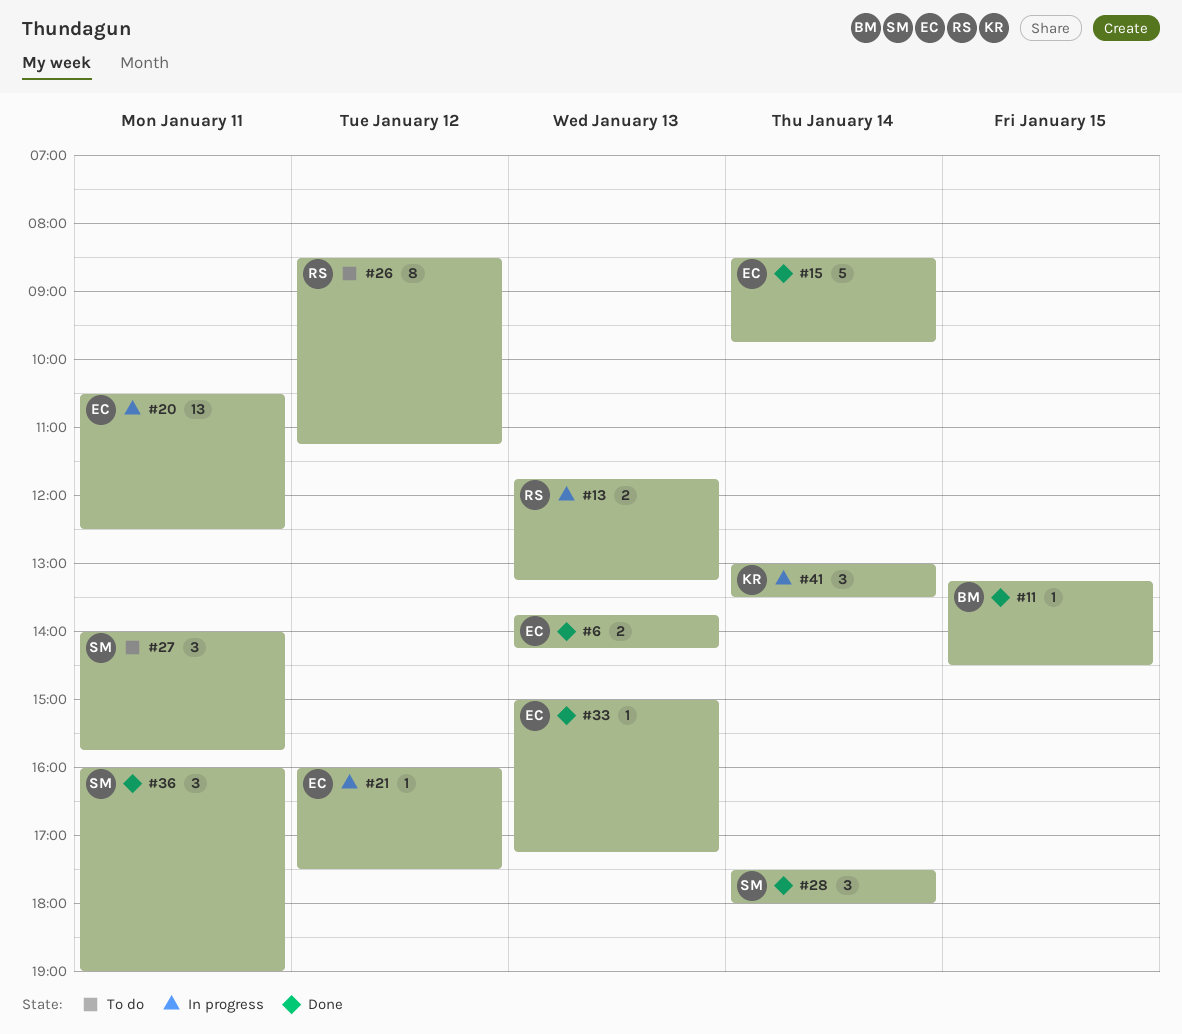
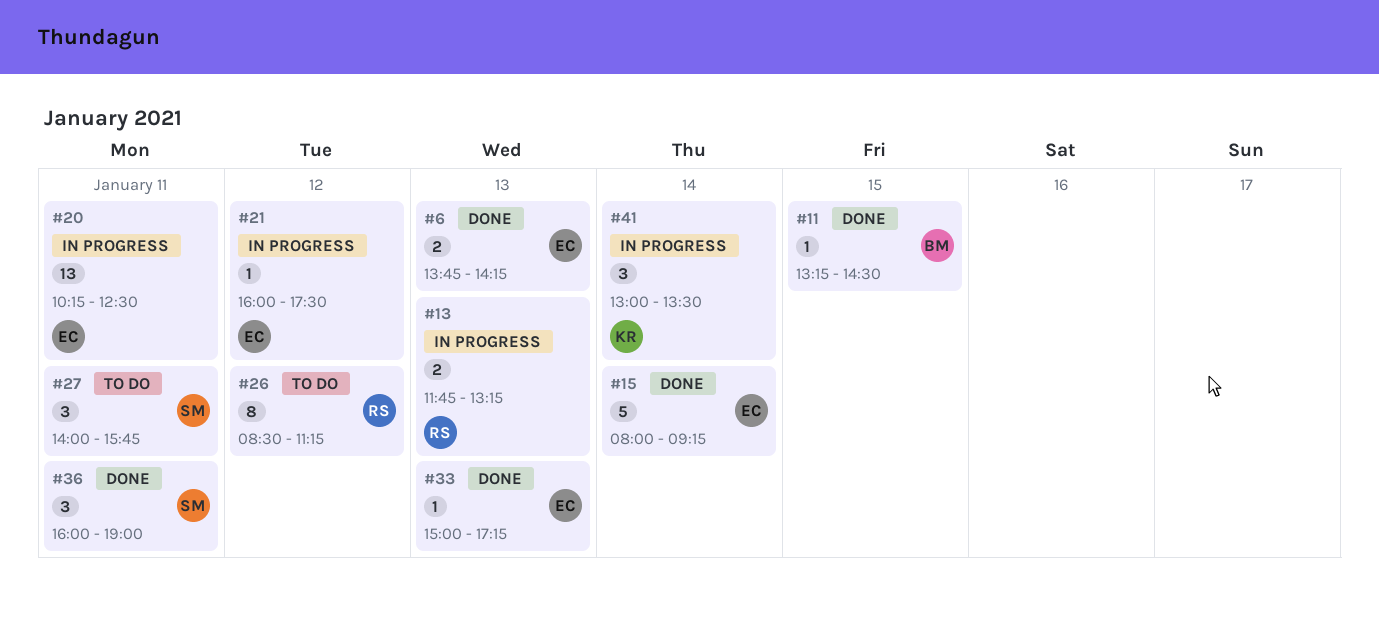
#15, begins: 08:30 -> 08:00
#15, ends: 09:45 -> 09:15
#20, begins: 10:30 -> 10:15
#28: present -> none

